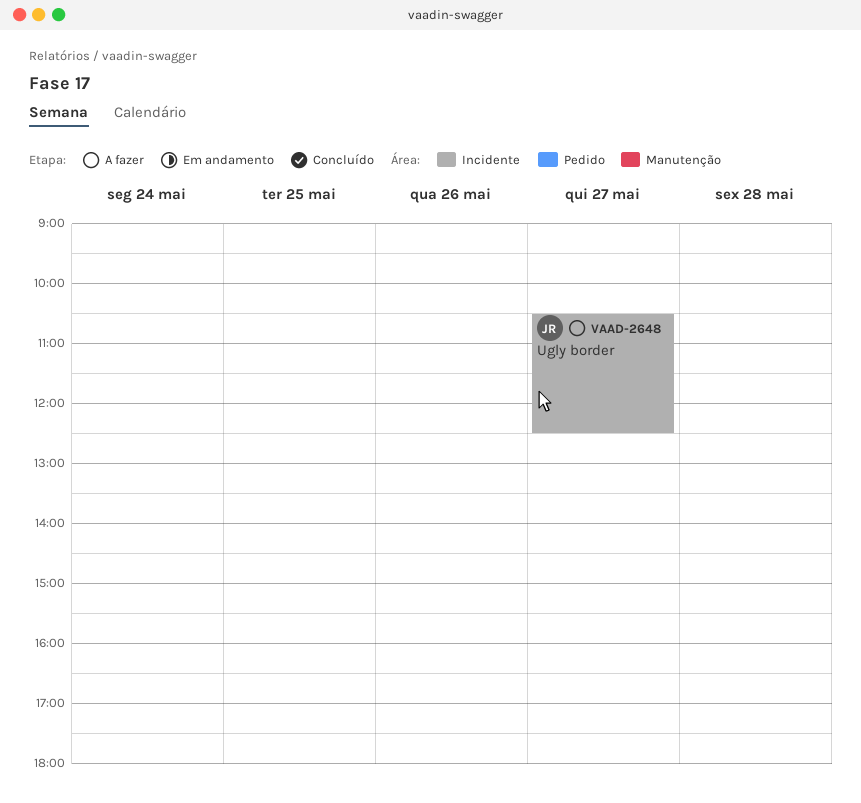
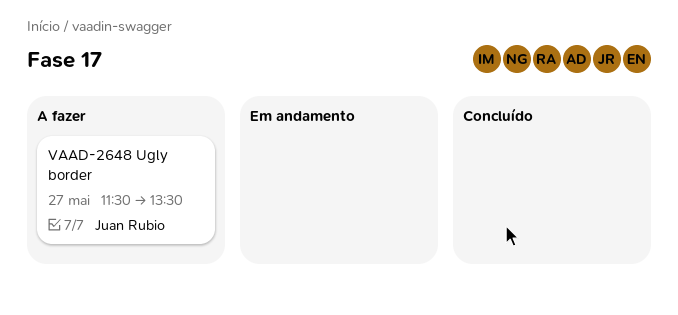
VAAD-2648, begins: 10:30 -> 11:30
VAAD-2648, ends: 12:30 -> 13:30

